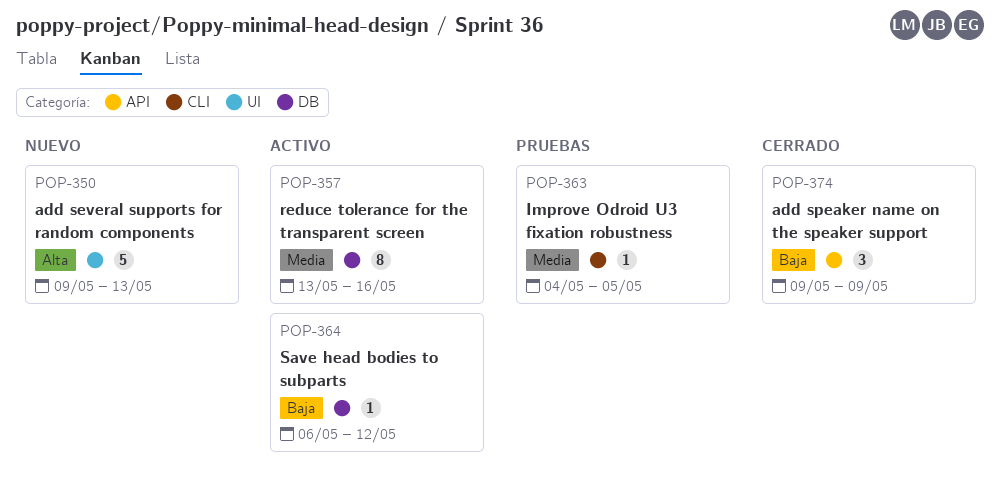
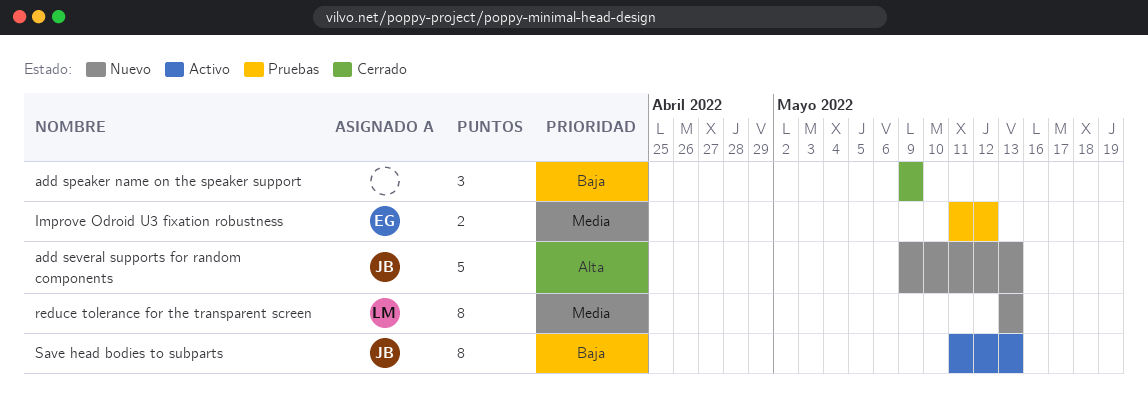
Improve Odroid U3 fixation robustness, estimate: 1 -> 2
Improve Odroid U3 fixation robustness, start: May 4 -> May 11
Improve Odroid U3 fixation robustness, due: May 5 -> May 12
reduce tolerance for the transparent screen, status: Activo -> Nuevo
reduce tolerance for the transparent screen, due: May 16 -> May 13
Save head bodies to subparts, estimate: 1 -> 8
Save head bodies to subparts, start: May 6 -> May 11
Save head bodies to subparts, due: May 12 -> May 13

